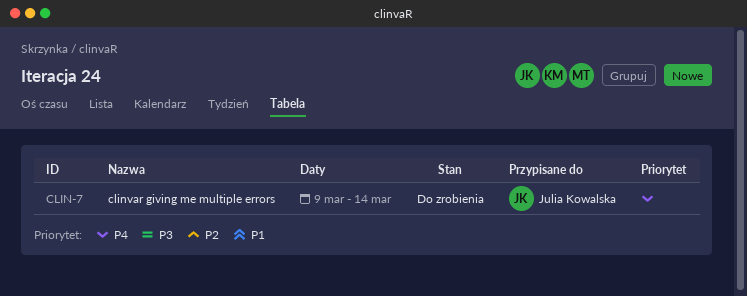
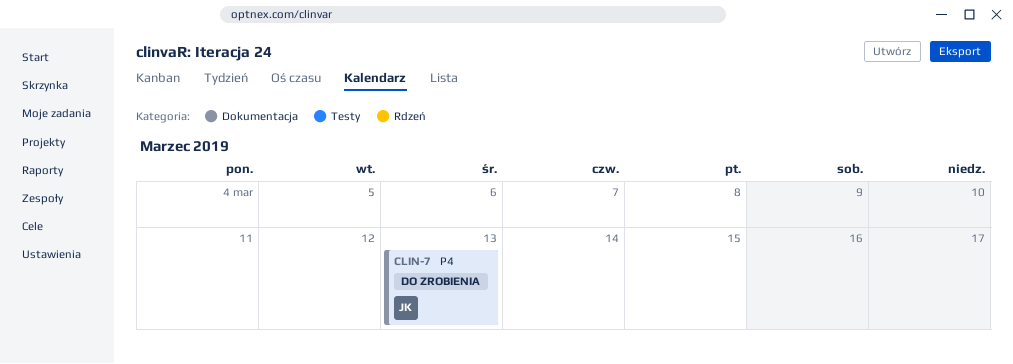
CLIN-7, due: Mar 14 -> Mar 13

